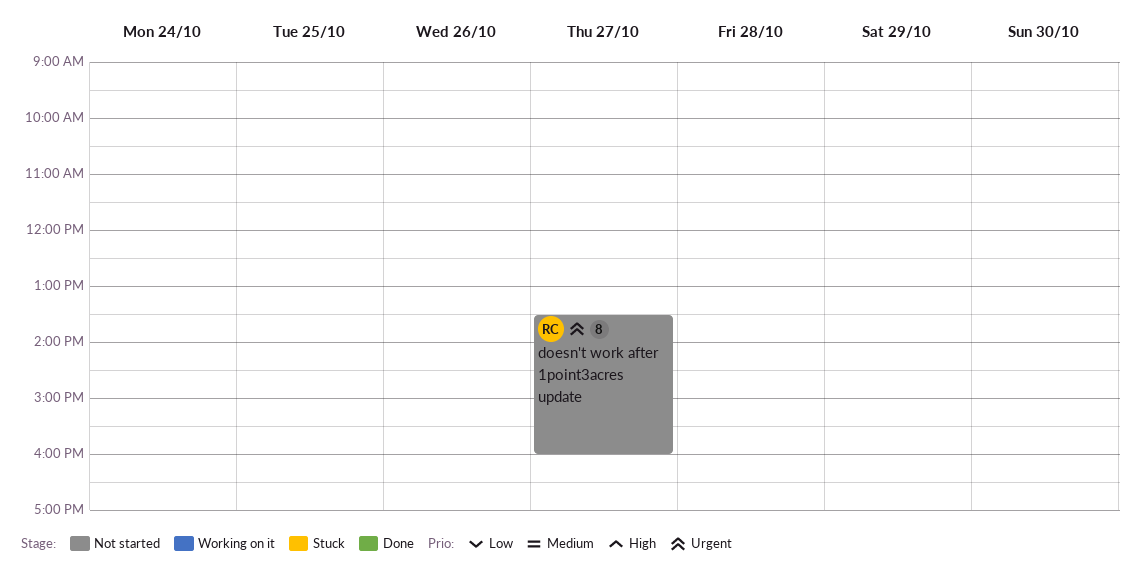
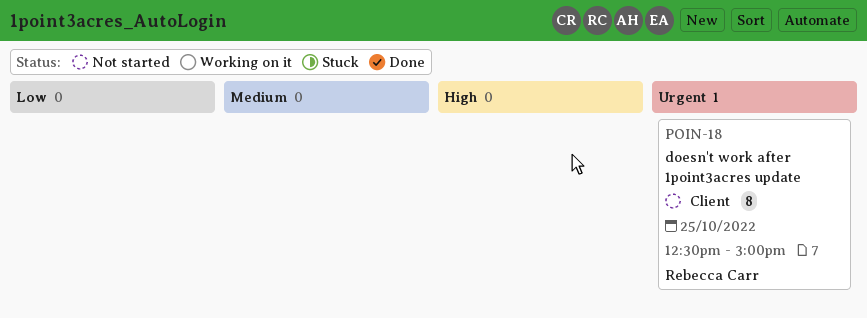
doesn't work after 1point3acres update, day: Oct 27 -> Oct 25
doesn't work after 1point3acres update, begins: 13:30 -> 12:30
doesn't work after 1point3acres update, ends: 16:00 -> 15:00

